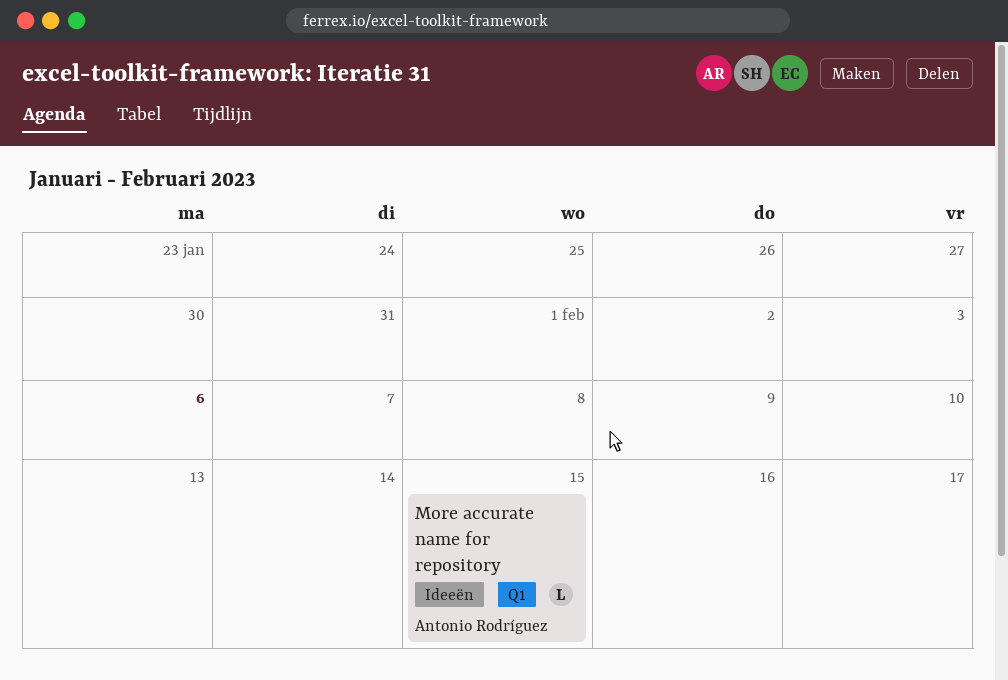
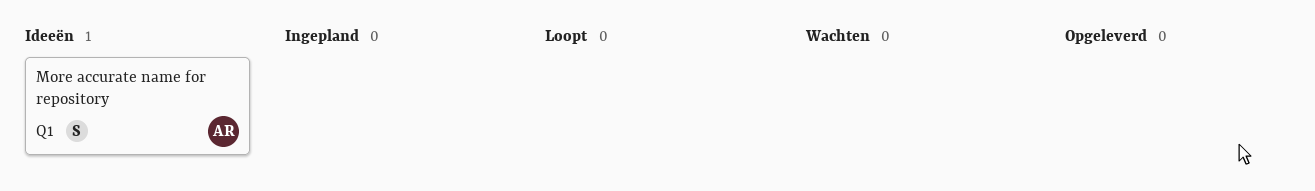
More accurate name for repository, estimate: L -> S

